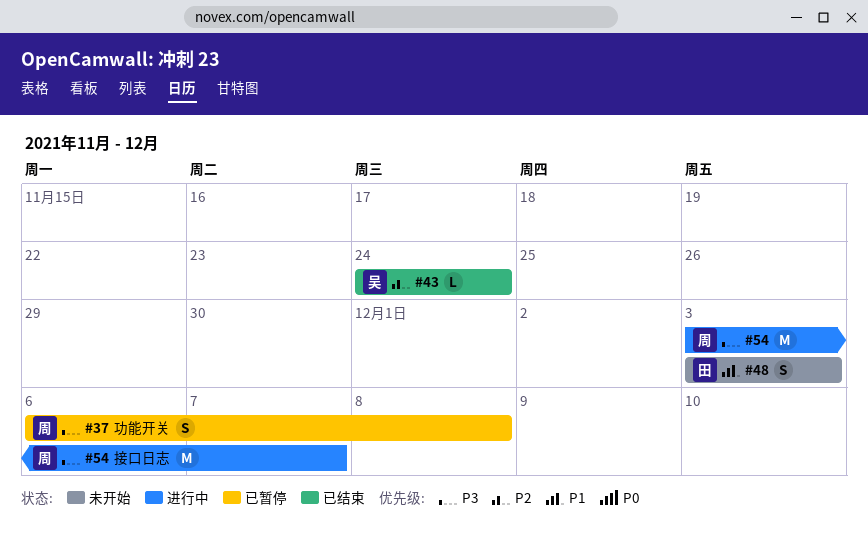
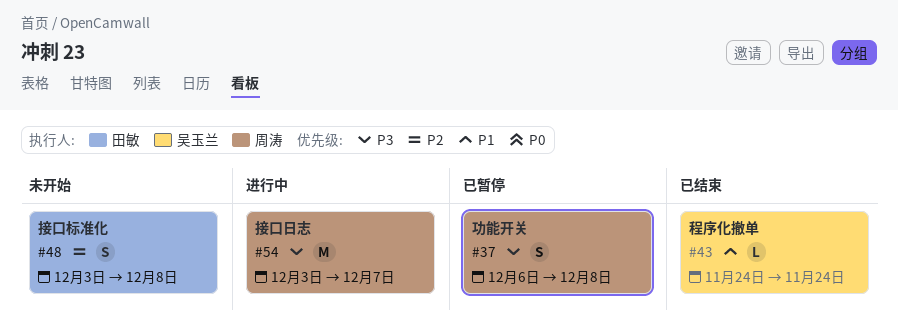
#43, priority: P2 -> P1
#48, priority: P1 -> P2
#48, due: Dec 3 -> Dec 8

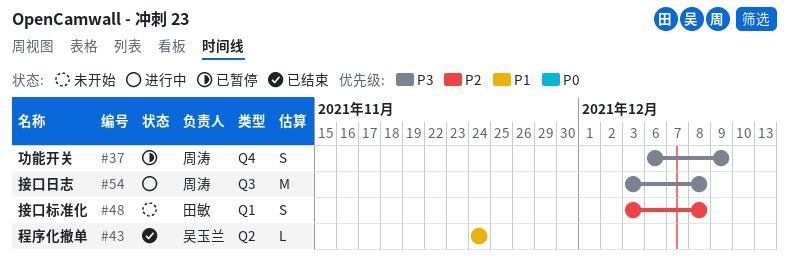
#37, due: Dec 8 -> Dec 9
#54, due: Dec 7 -> Dec 8

